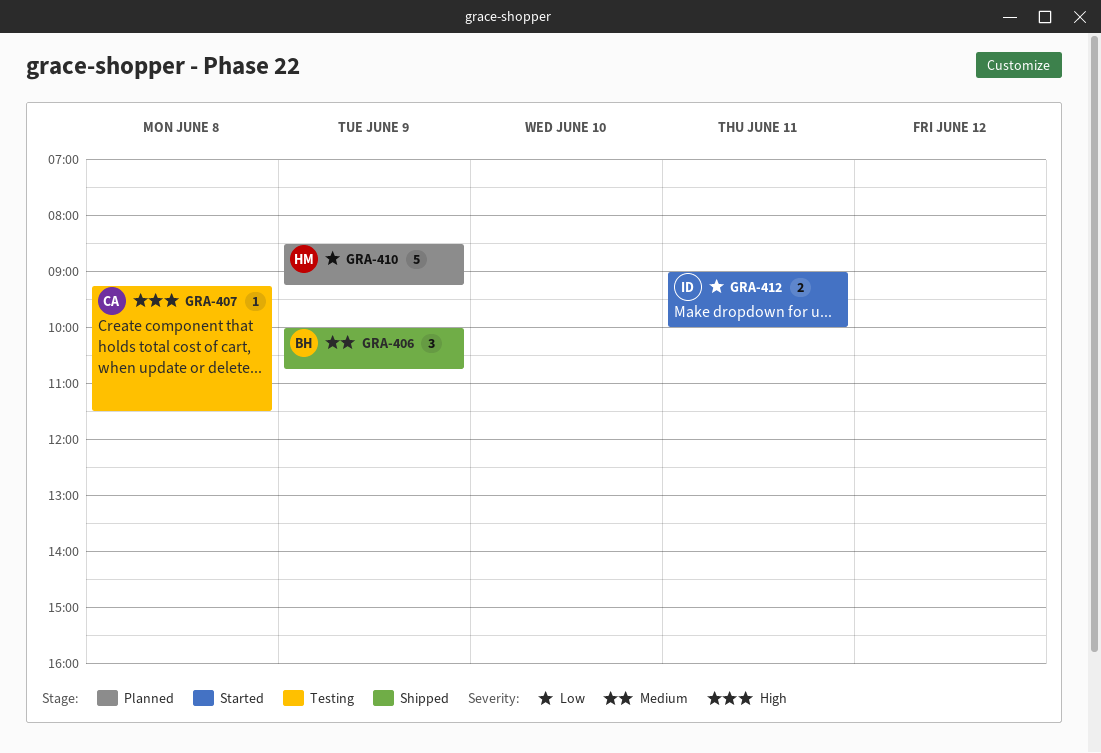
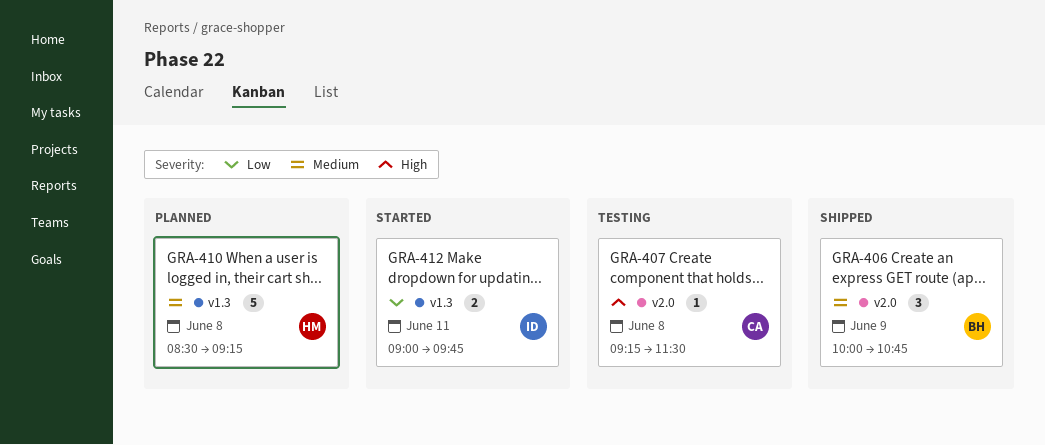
GRA-410, priority: Low -> Medium
GRA-410, day: Jun 9 -> Jun 8
GRA-412, ends: 10:00 -> 09:45

